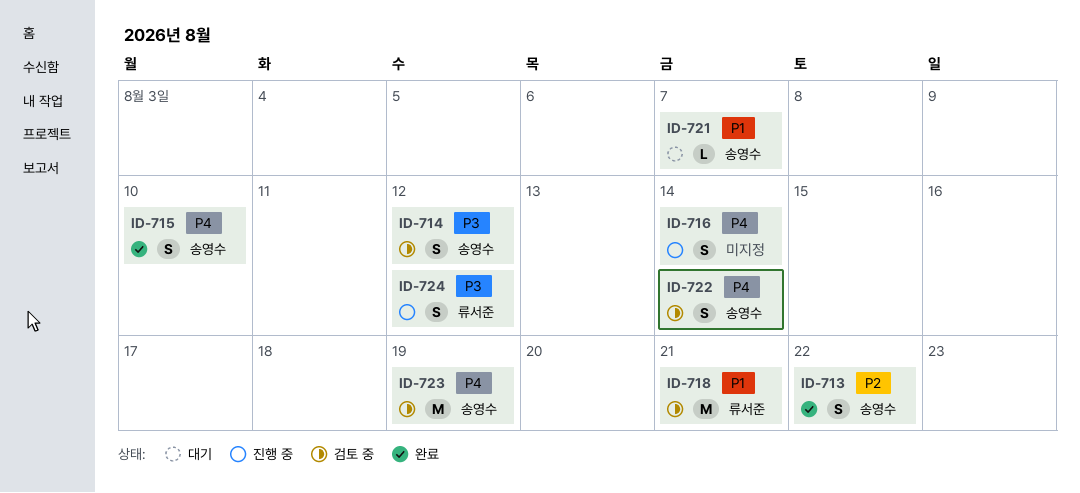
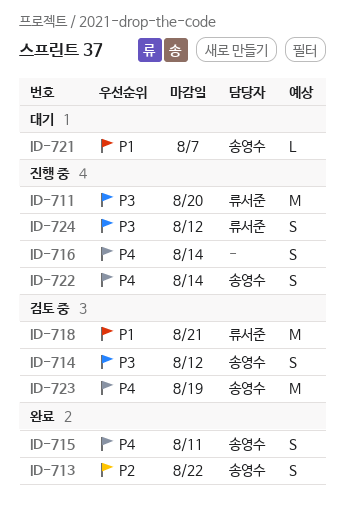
ID-711: none -> present
ID-715, due: Aug 10 -> Aug 11
ID-722, status: 검토 중 -> 진행 중

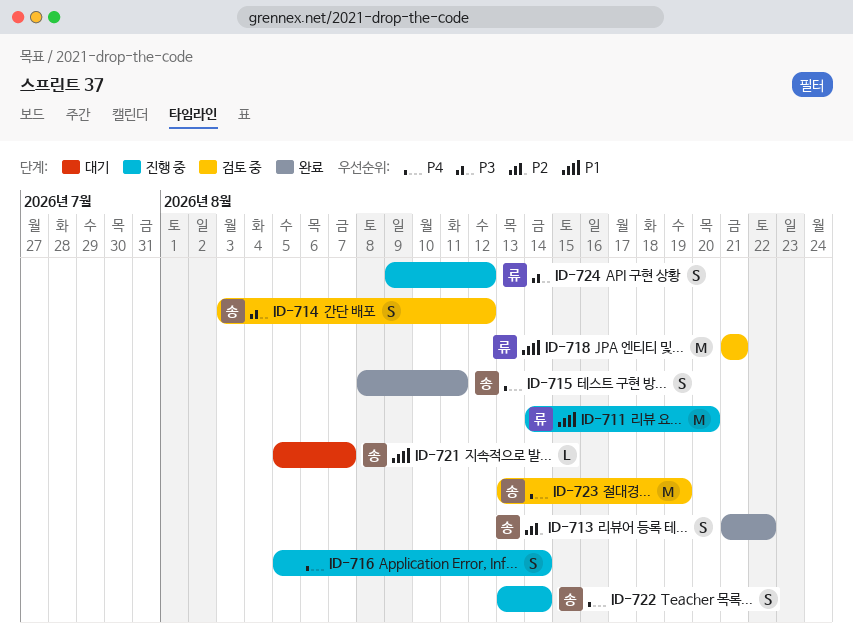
ID-711, priority: P3 -> P1

